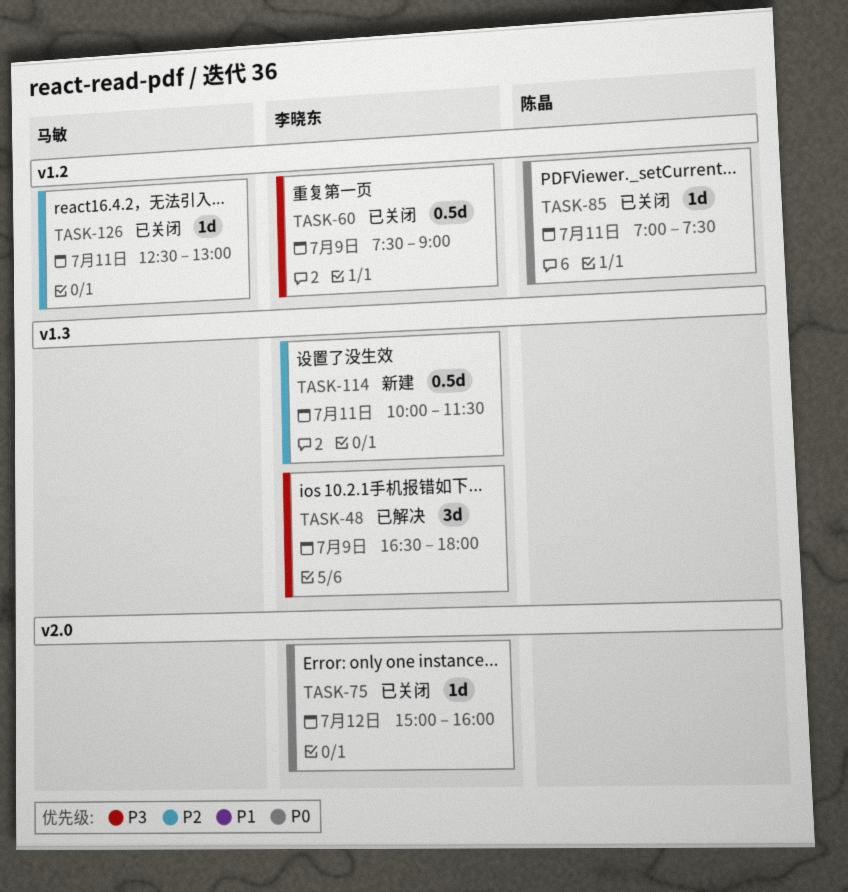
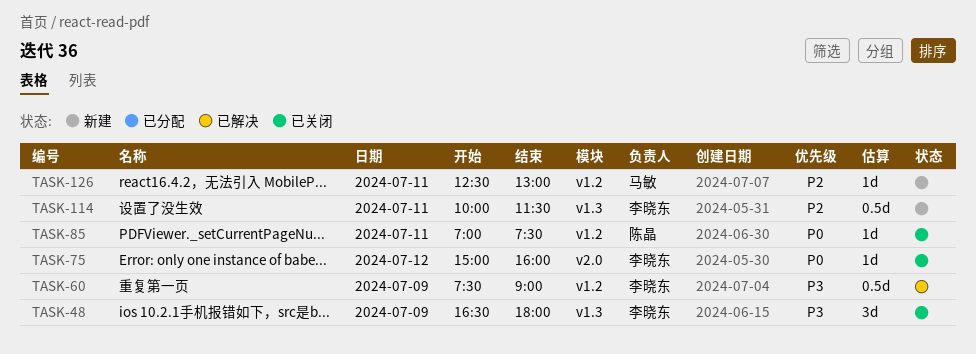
TASK-48, status: 已解决 -> 已关闭
TASK-60, status: 已关闭 -> 已解决
TASK-126, status: 已关闭 -> 新建

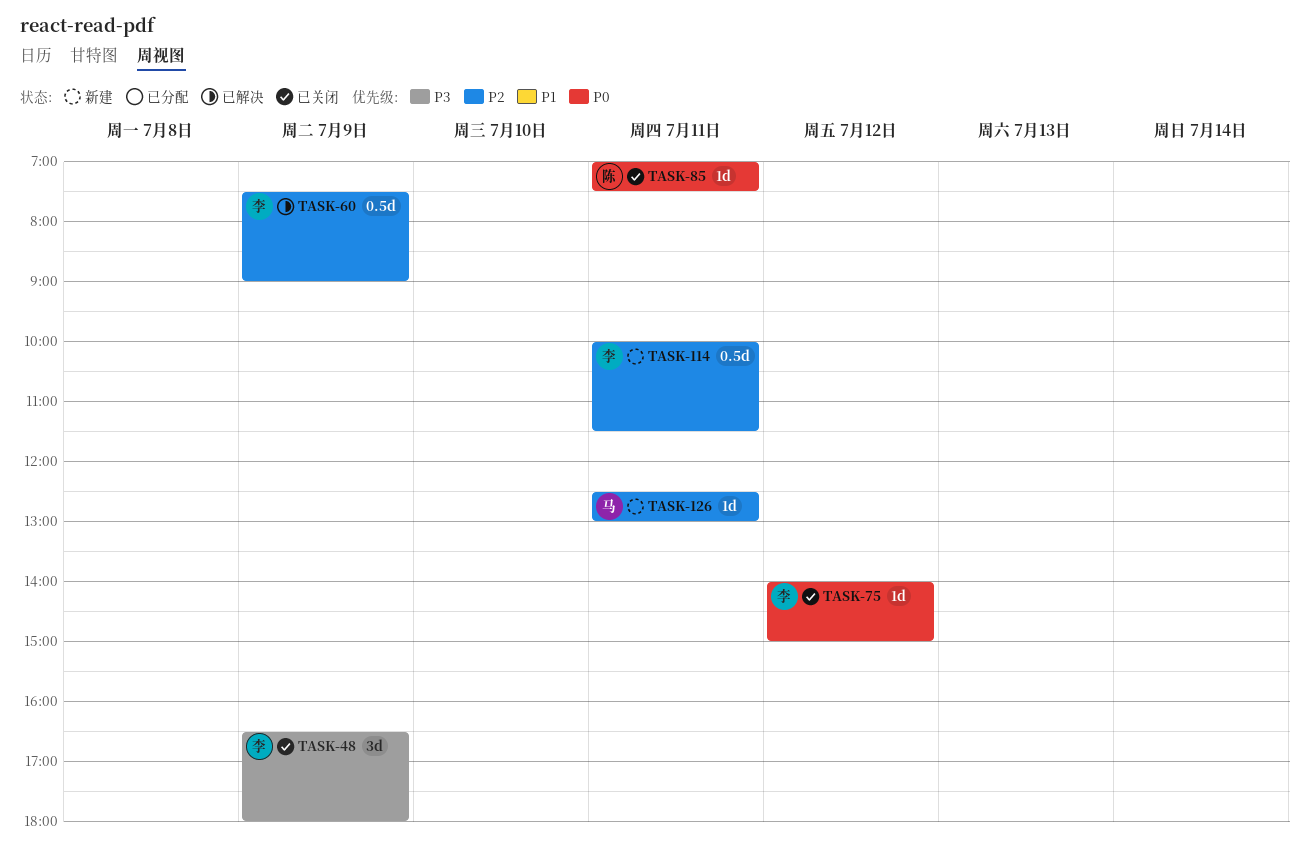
TASK-60, priority: P3 -> P2
TASK-75, begins: 15:00 -> 14:00
TASK-75, ends: 16:00 -> 15:00

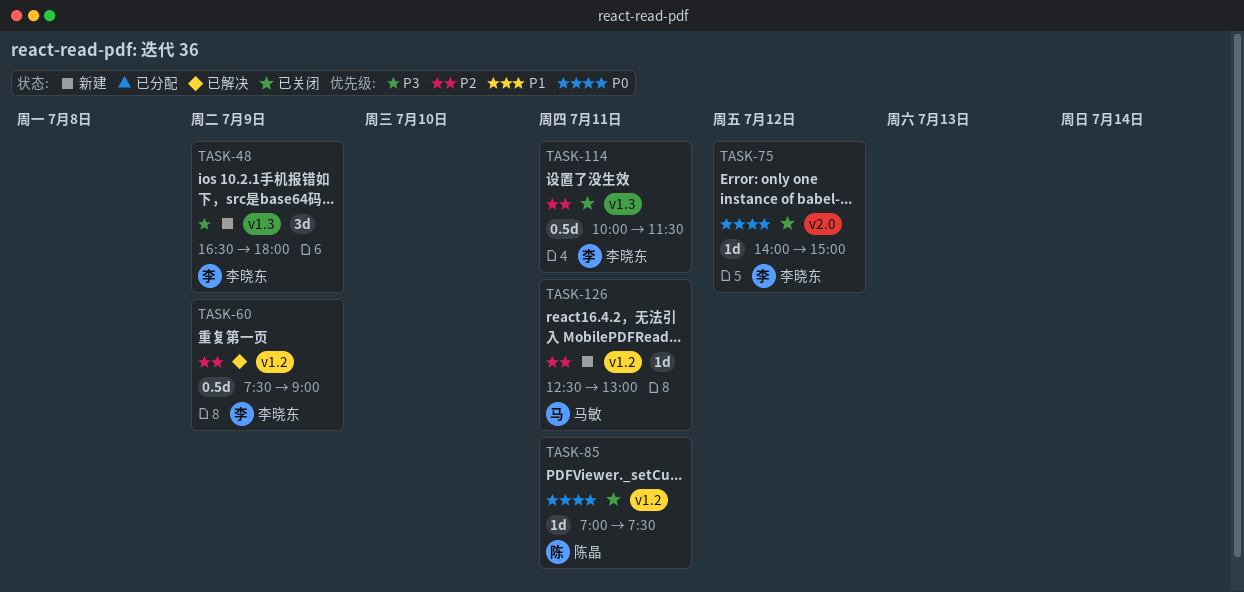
TASK-48, status: 已关闭 -> 新建
TASK-114, status: 新建 -> 已关闭

